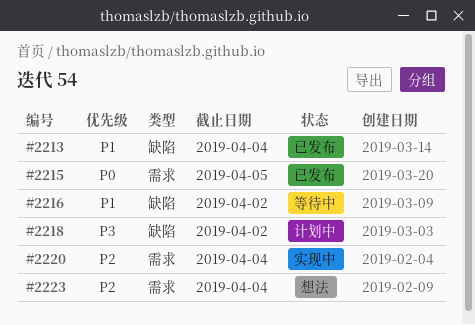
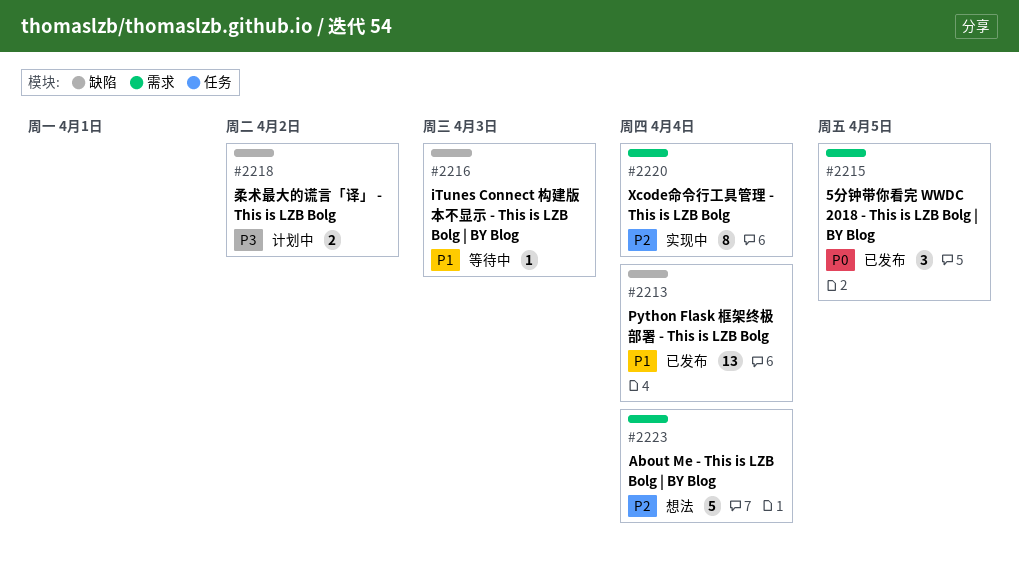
#2216, due: Apr 2 -> Apr 3

